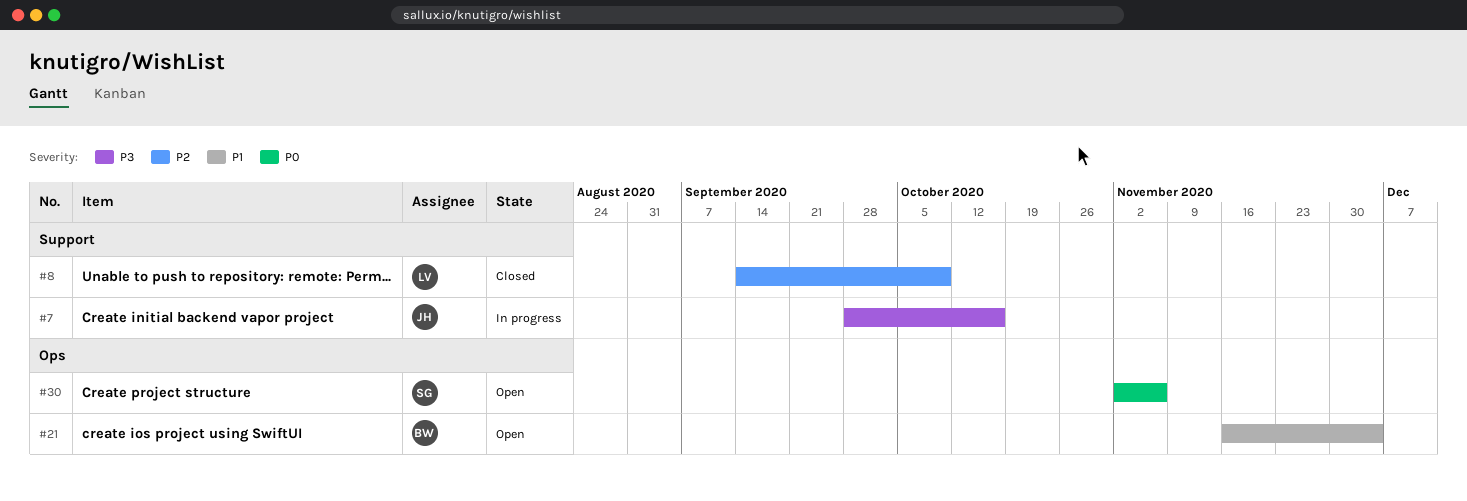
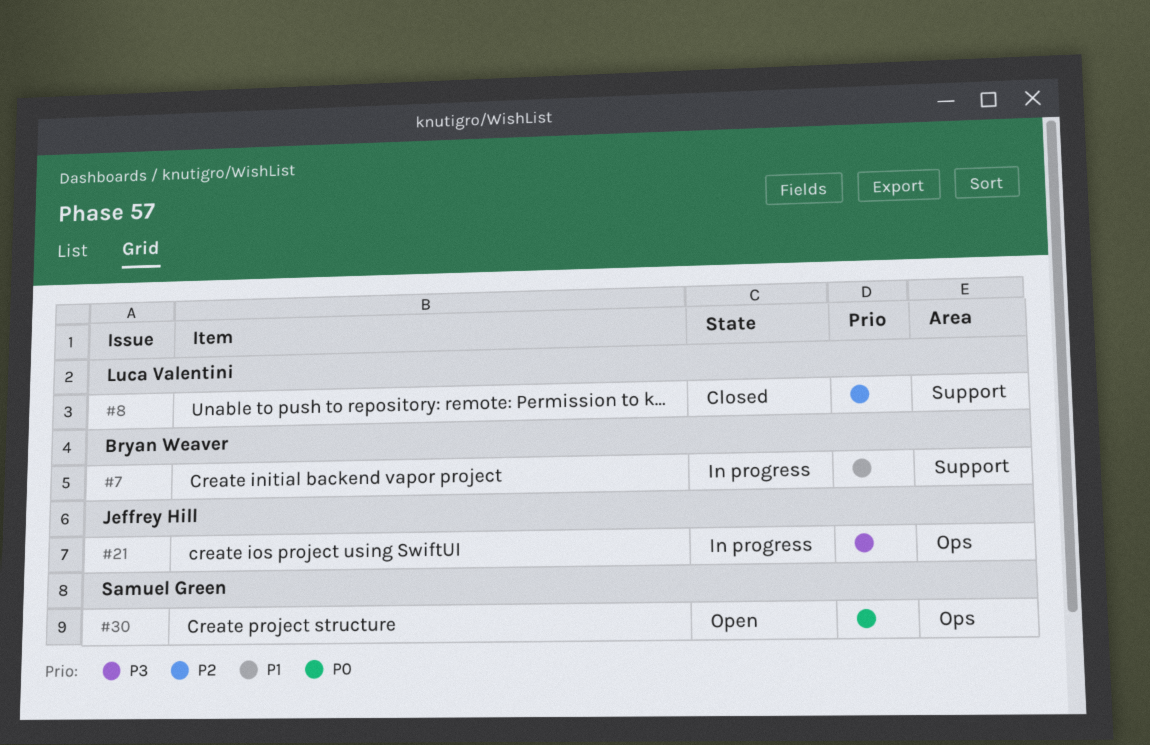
#7, owner: Jeffrey Hill -> Bryan Weaver
#7, priority: P3 -> P1
#21, status: Open -> In progress
#21, owner: Bryan Weaver -> Jeffrey Hill
#21, priority: P1 -> P3

